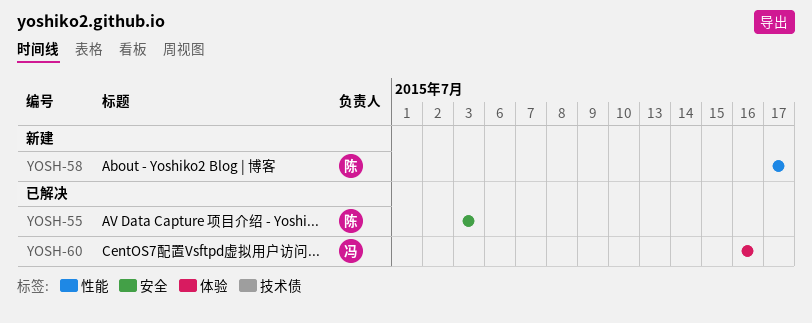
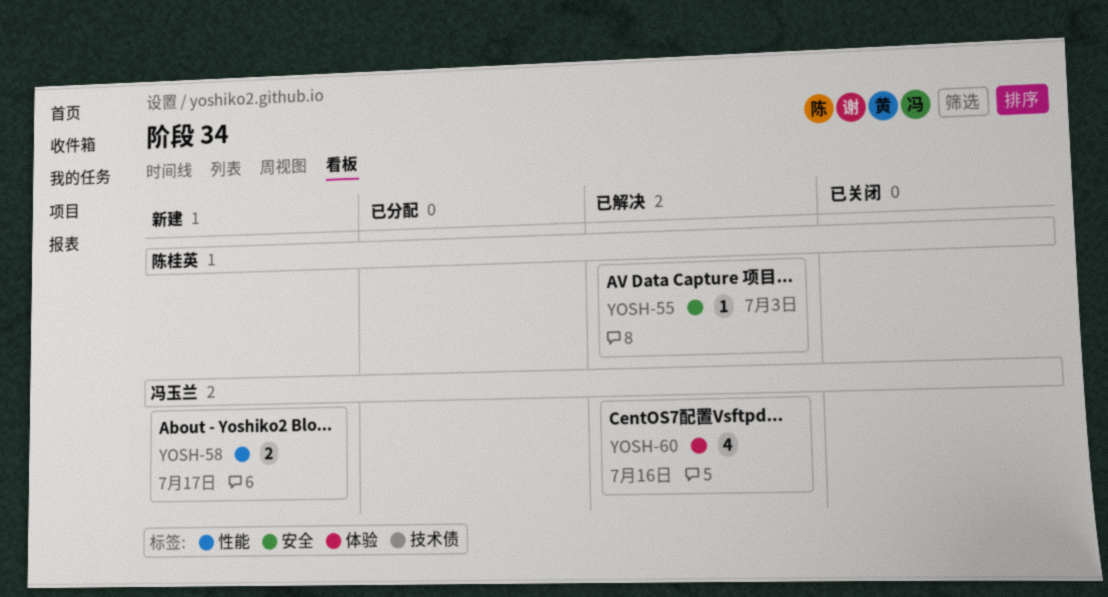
YOSH-58, owner: 陈桂英 -> 冯玉兰

